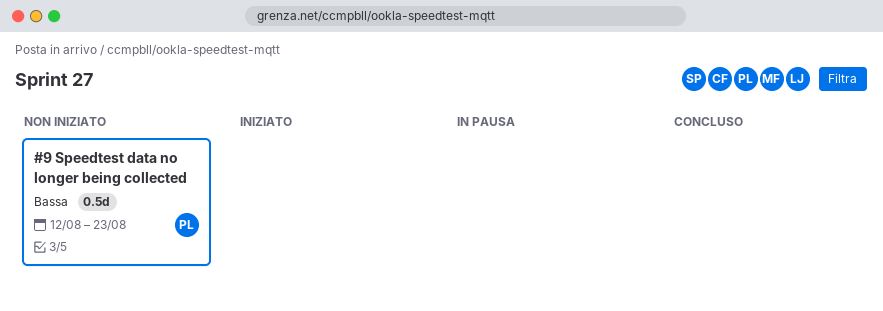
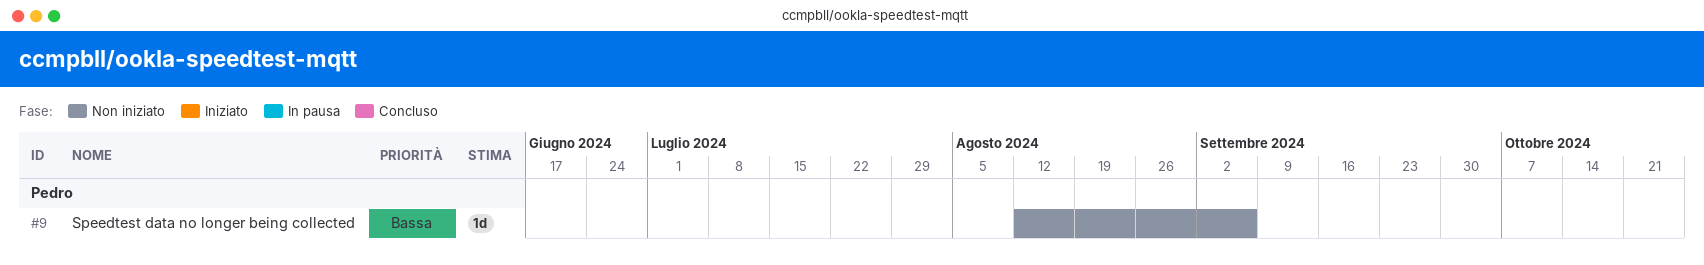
#9, estimate: 0.5d -> 1d
#9, due: Aug 23 -> Sep 6

